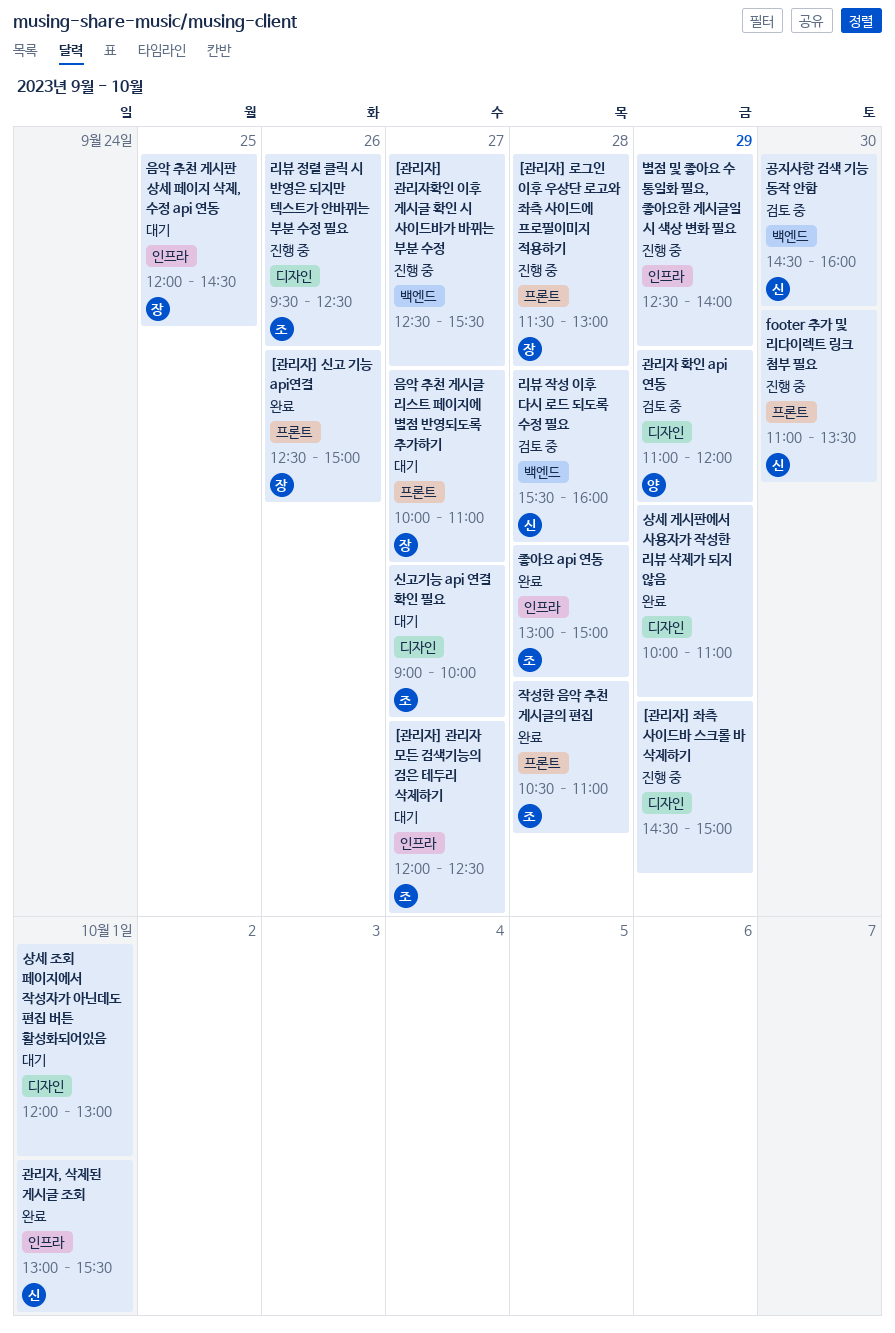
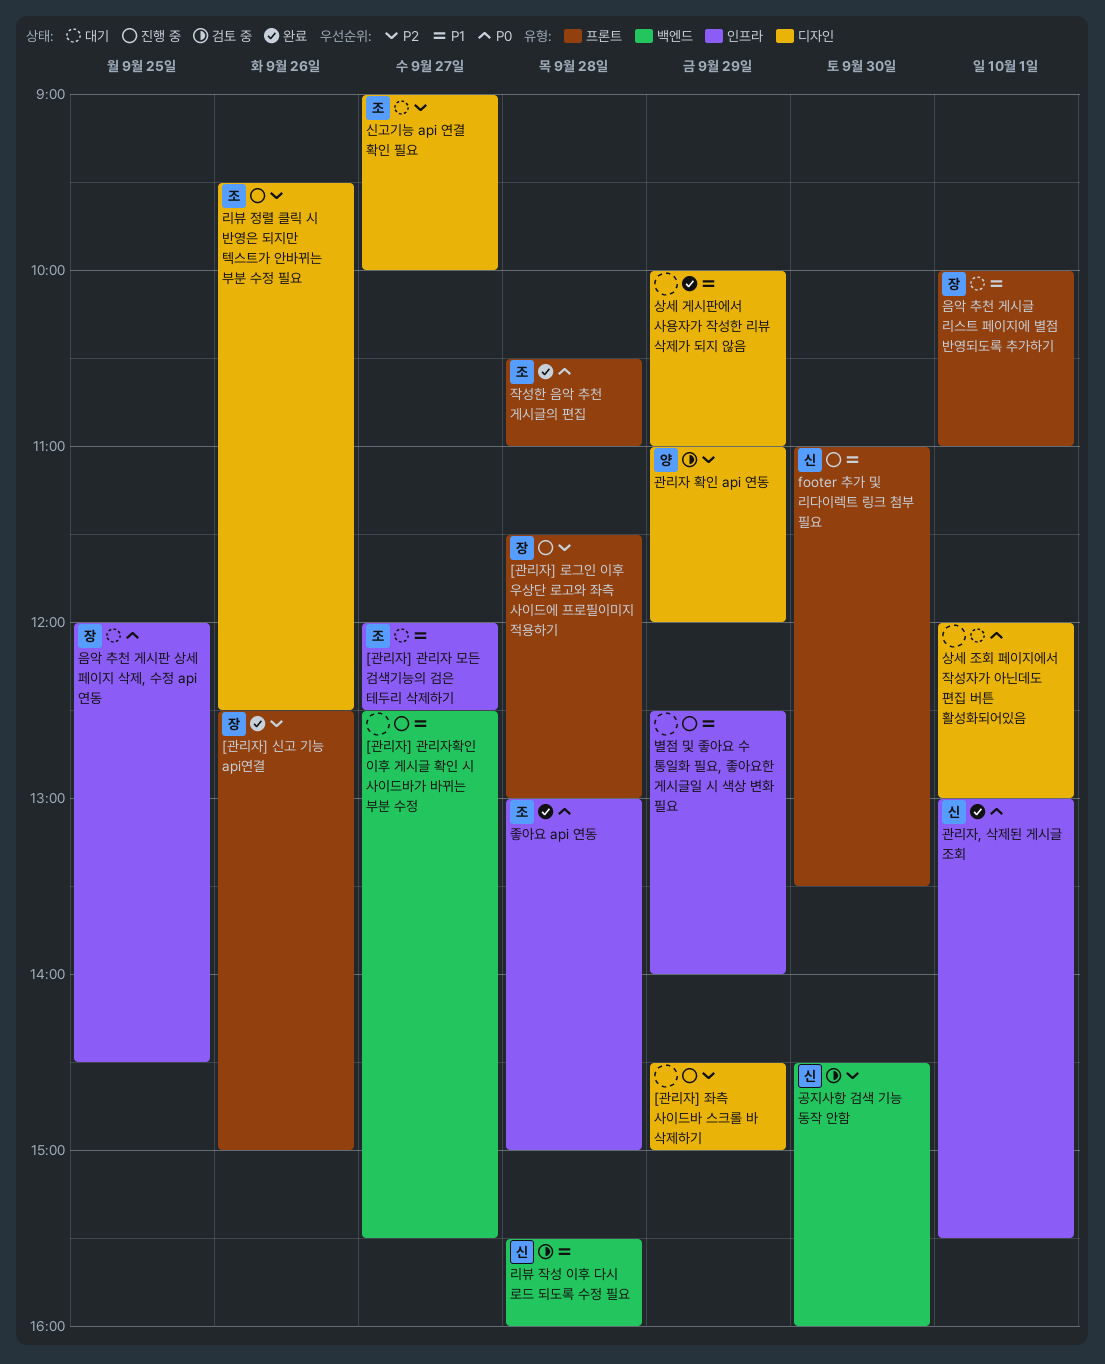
음악 추천 게시글 리스트 페이지에 별점 반영되도록 추가하기, day: Sep 27 -> Oct 1

